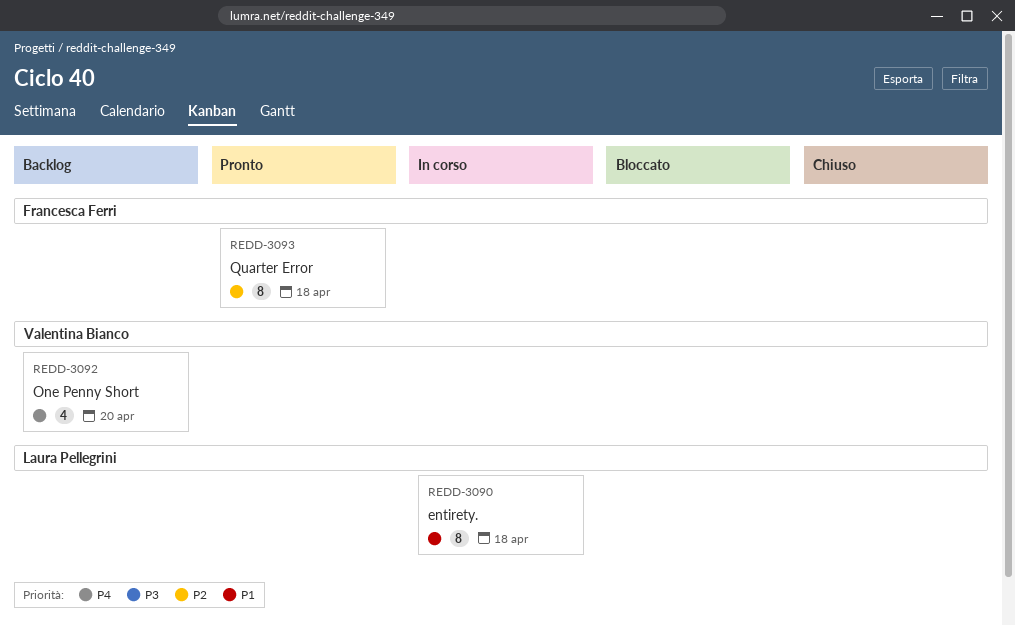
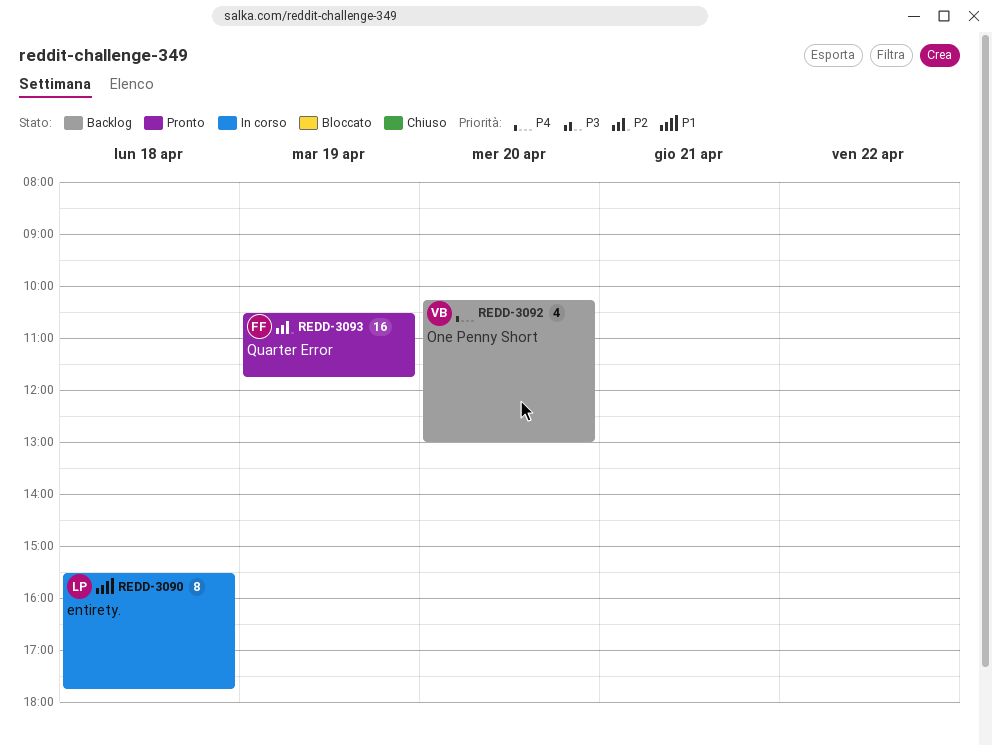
REDD-3093, estimate: 8 -> 16
REDD-3093, day: Apr 18 -> Apr 19

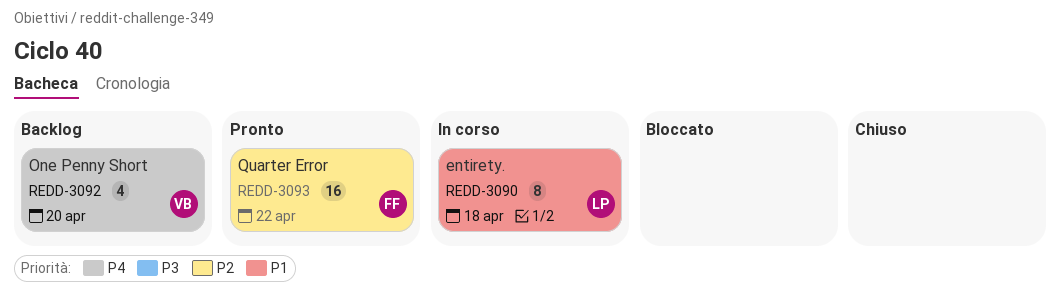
REDD-3093, day: Apr 19 -> Apr 22

